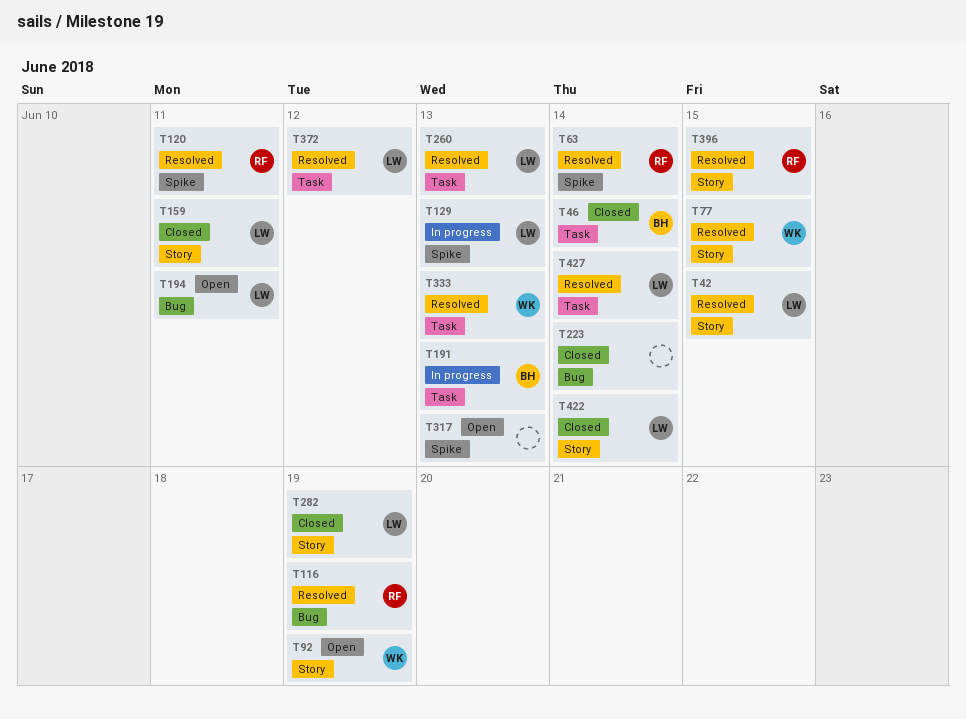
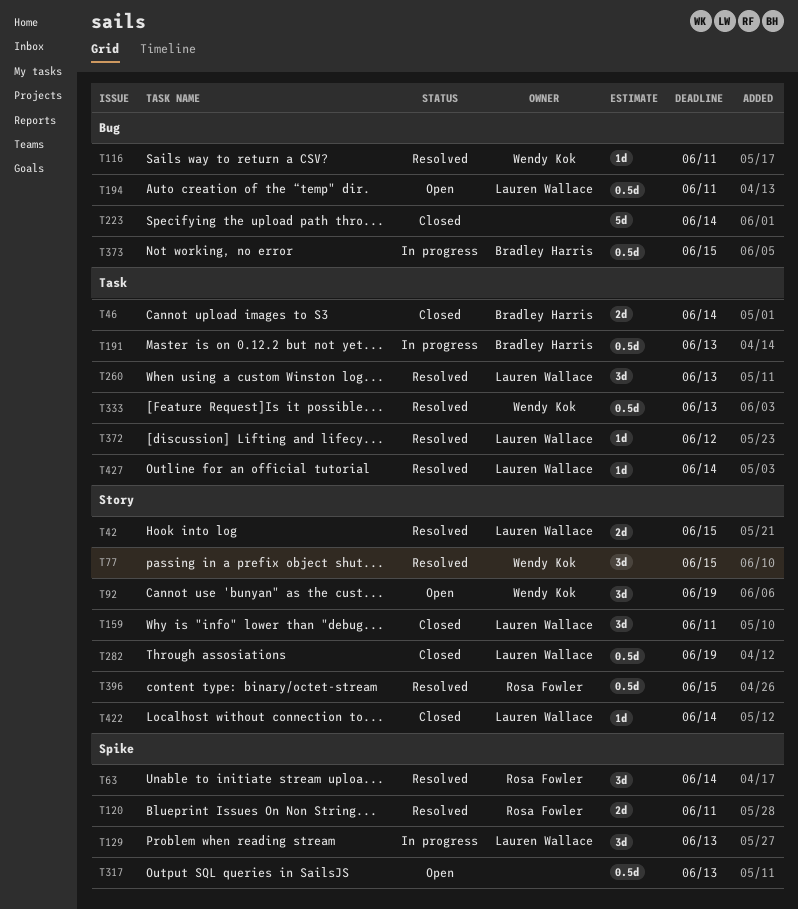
T116, owner: Rosa Fowler -> Wendy Kok
T116, due: Jun 19 -> Jun 11
T373: none -> present

